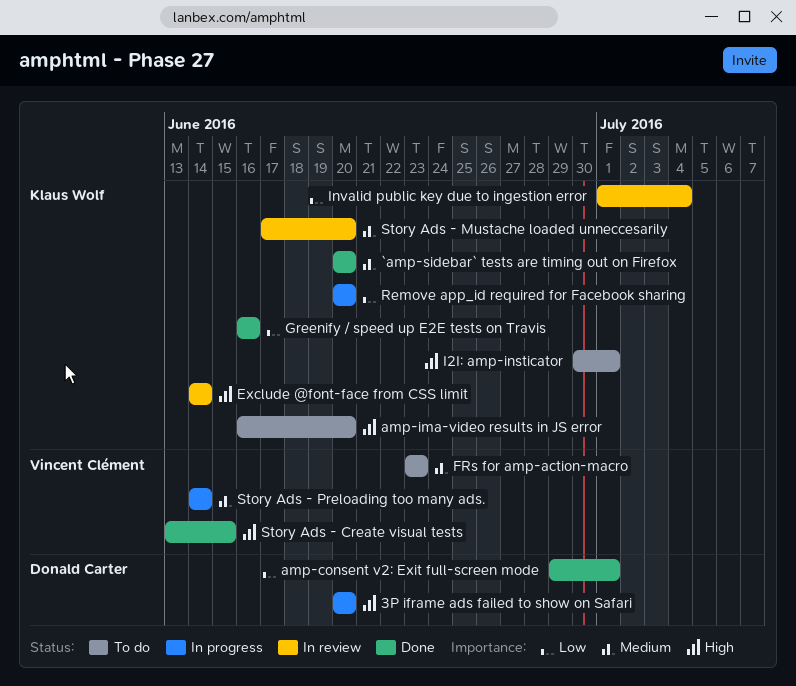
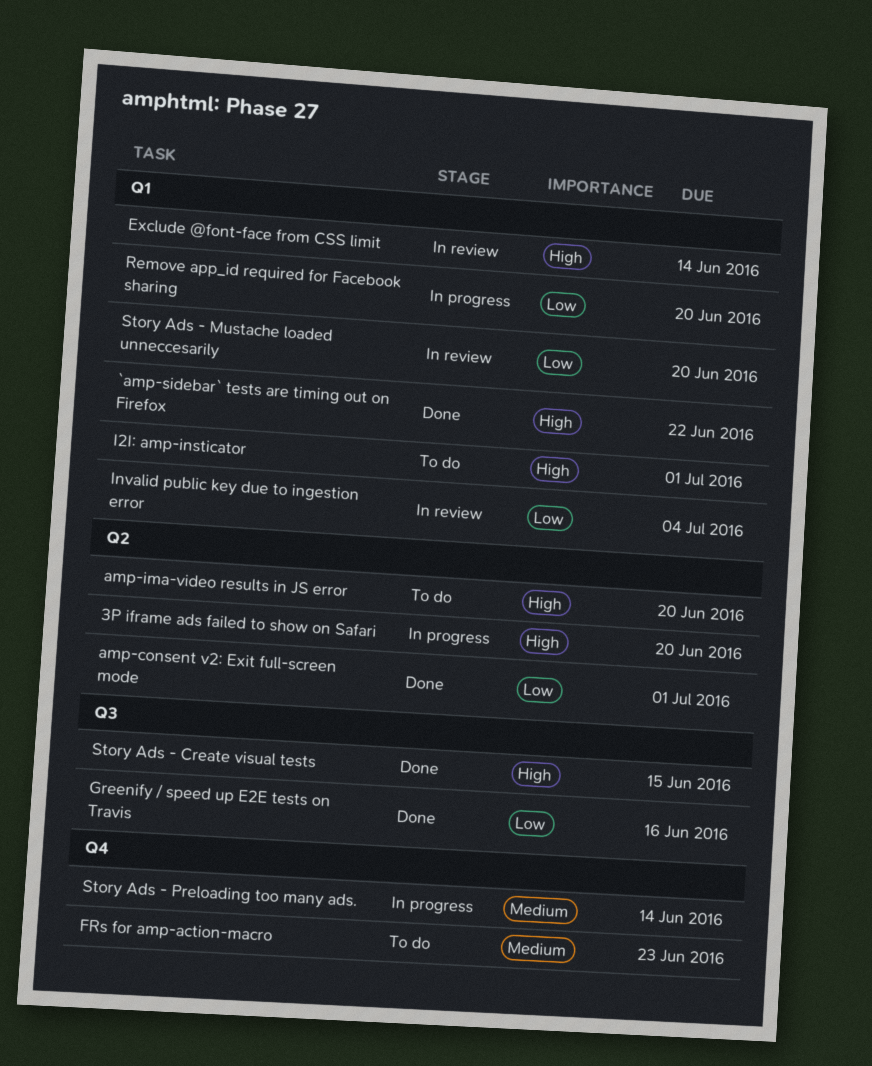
`amp-sidebar` tests are timing out on Firefox, priority: Medium -> High
`amp-sidebar` tests are timing out on Firefox, due: Jun 20 -> Jun 22
Story Ads - Mustache loaded unneccesarily, priority: Medium -> Low

